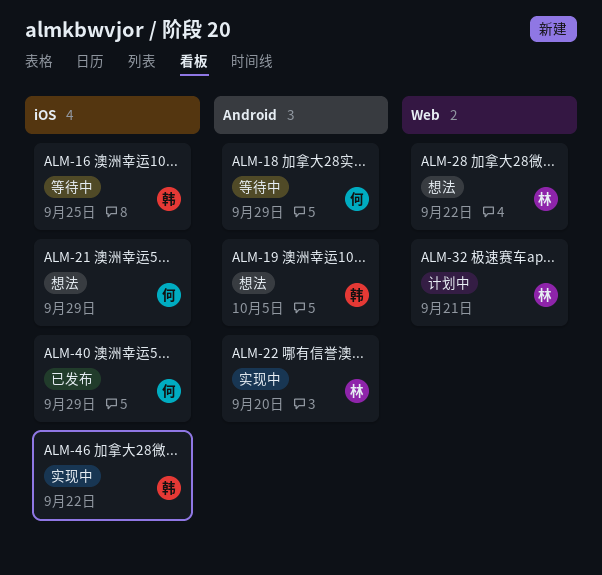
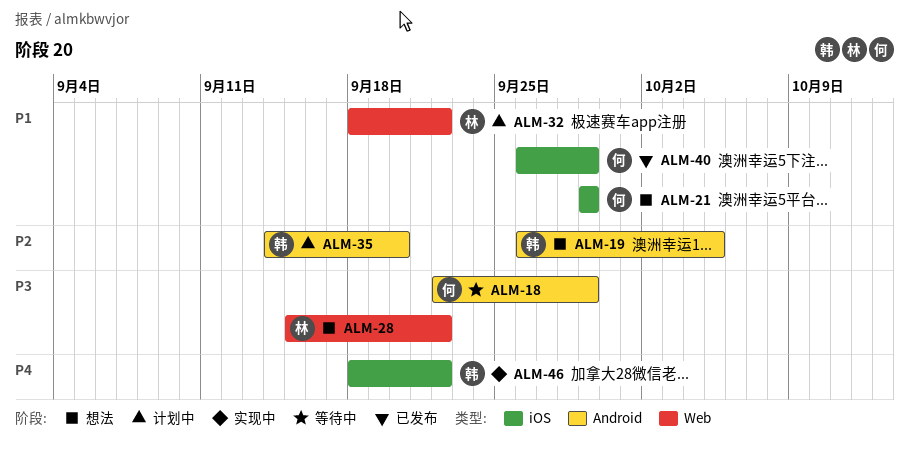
ALM-16: present -> none
ALM-22: present -> none
ALM-32, due: Sep 21 -> Sep 22
ALM-35: none -> present

